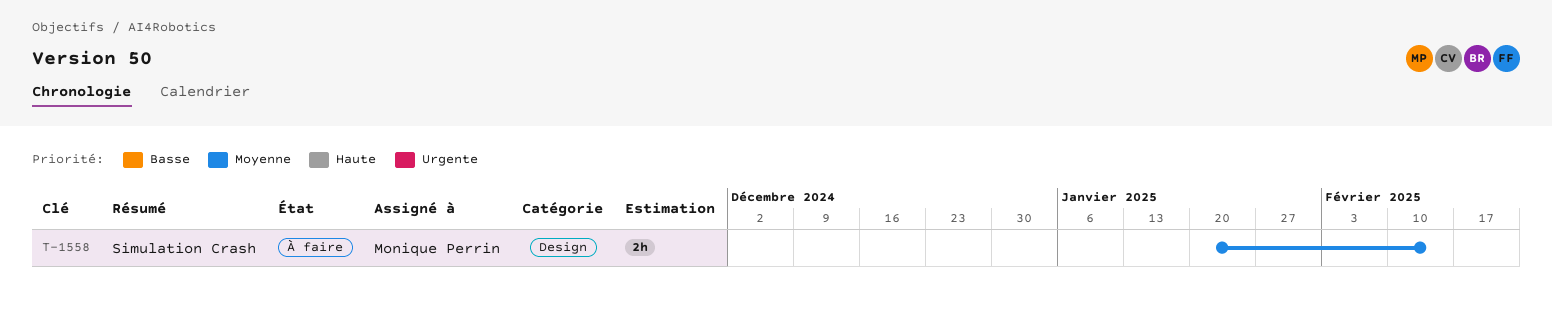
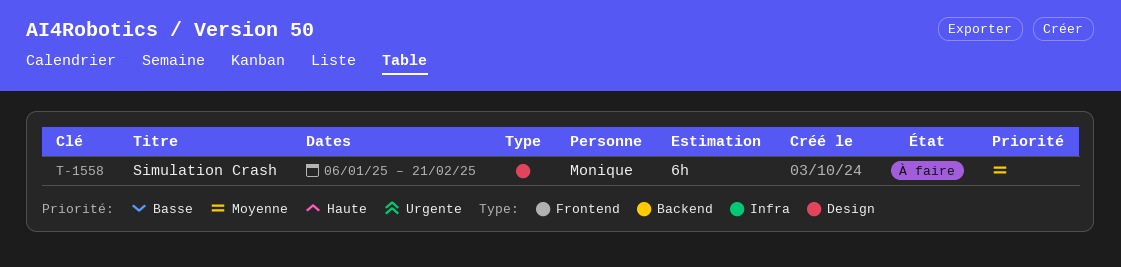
T-1558, estimate: 2h -> 6h
T-1558, start: Jan 20 -> Jan 6
T-1558, due: Feb 14 -> Feb 21

